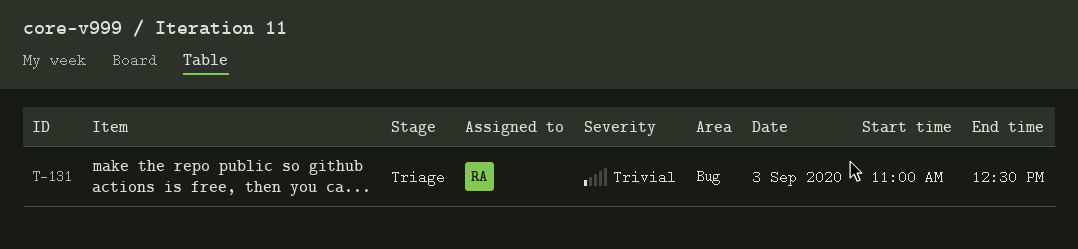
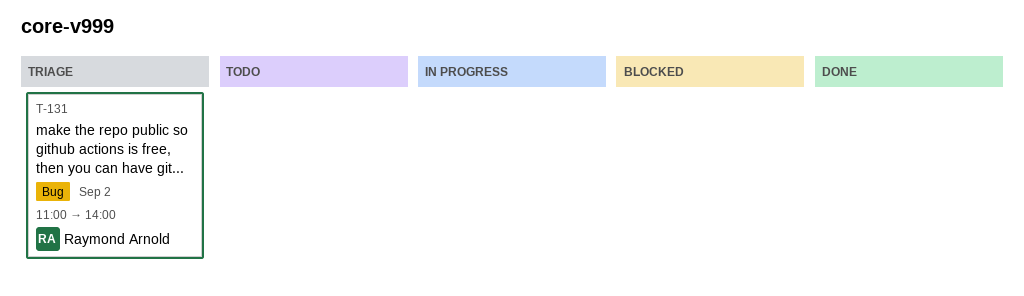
T-131, day: Sep 3 -> Sep 2
T-131, ends: 12:30 -> 14:00

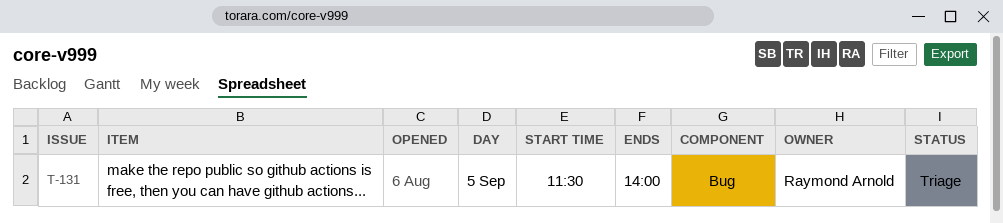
T-131, day: Sep 2 -> Sep 5
T-131, begins: 11:00 -> 11:30

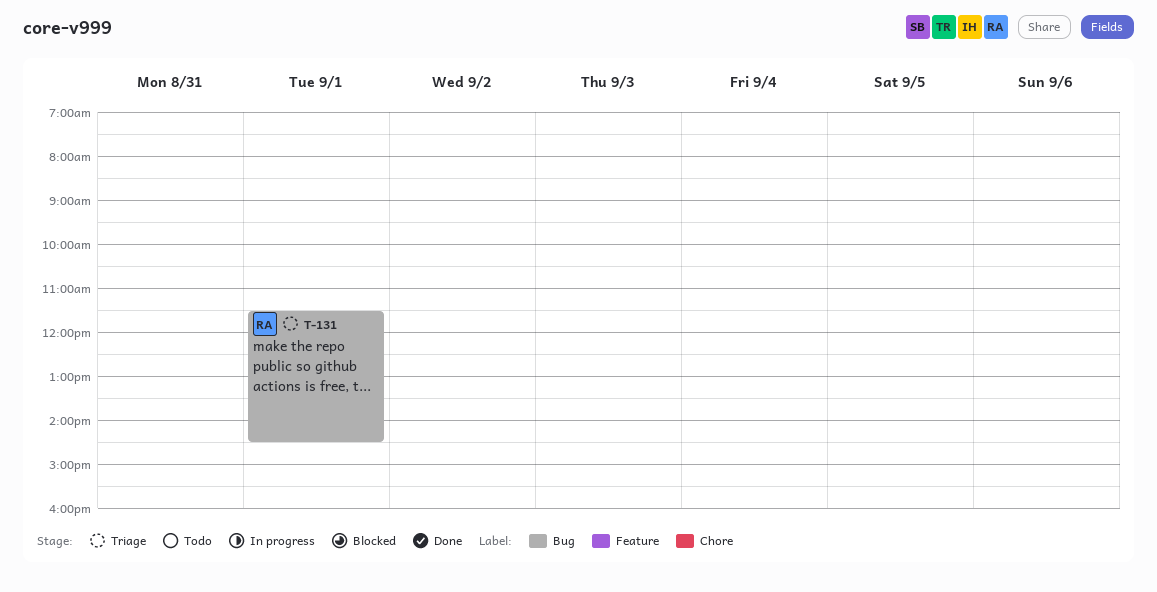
T-131, day: Sep 5 -> Sep 1
T-131, ends: 14:00 -> 14:30

